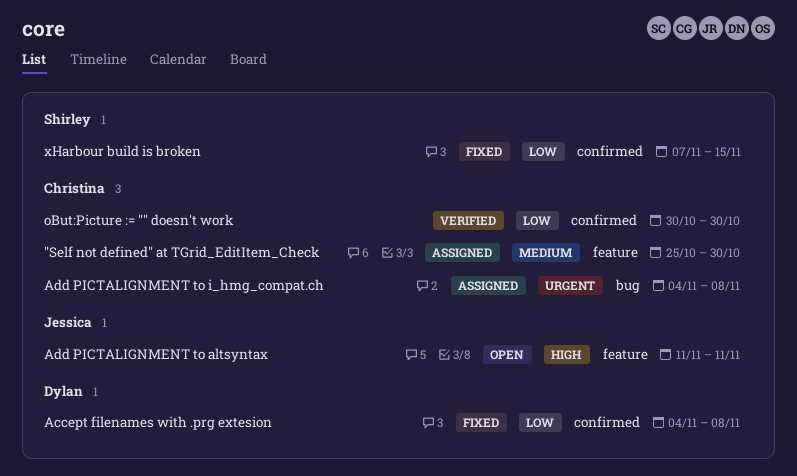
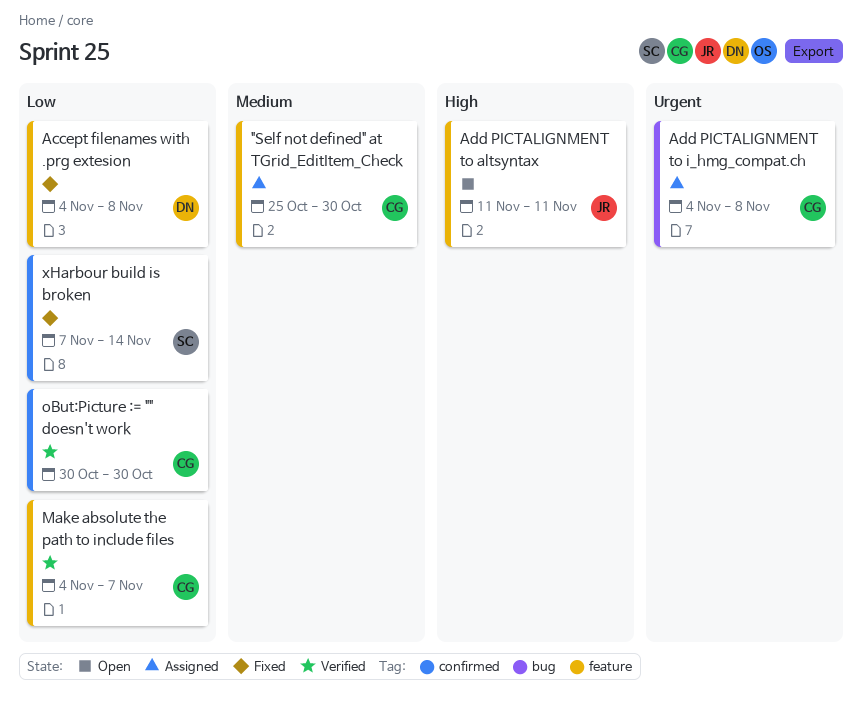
Accept filenames with .prg extesion, label: confirmed -> feature
Make absolute the path to include files: none -> present
xHarbour build is broken, due: Nov 15 -> Nov 14

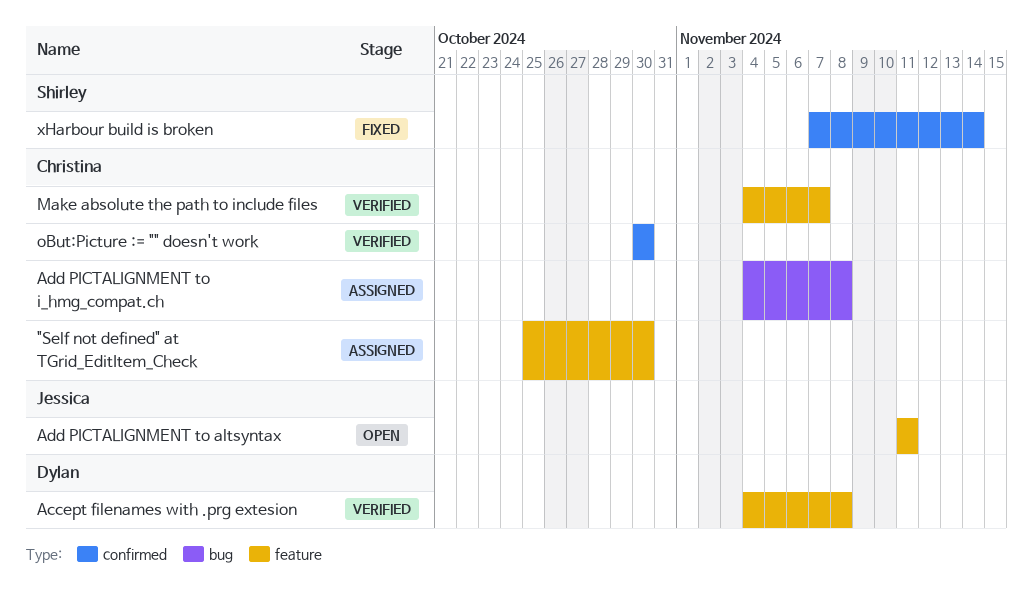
Accept filenames with .prg extesion, status: Fixed -> Verified

